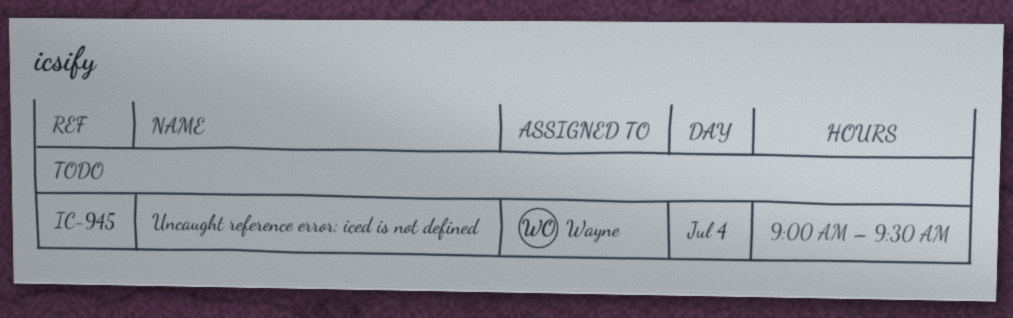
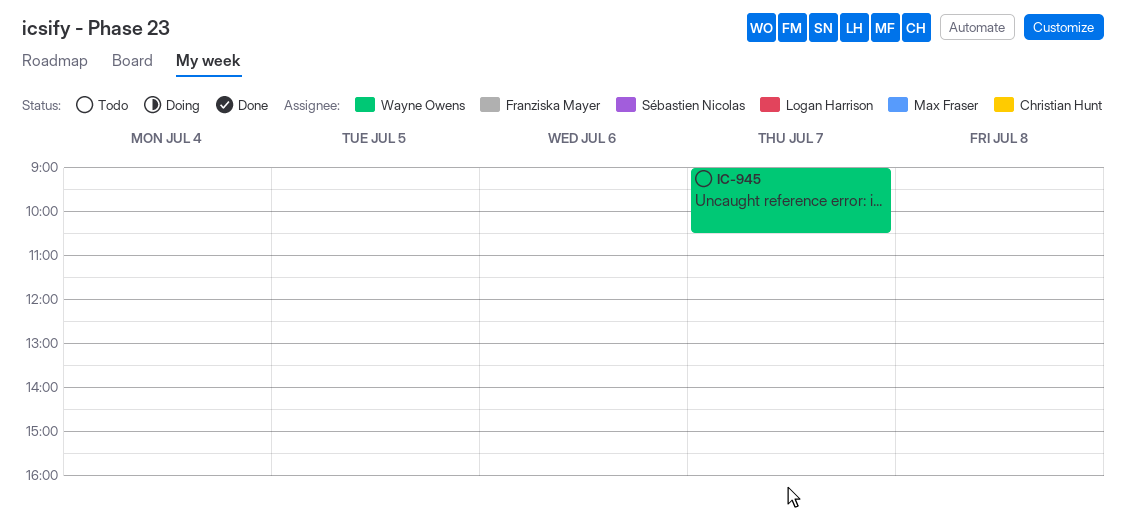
IC-945, day: Jul 4 -> Jul 7
IC-945, ends: 09:30 -> 10:30

